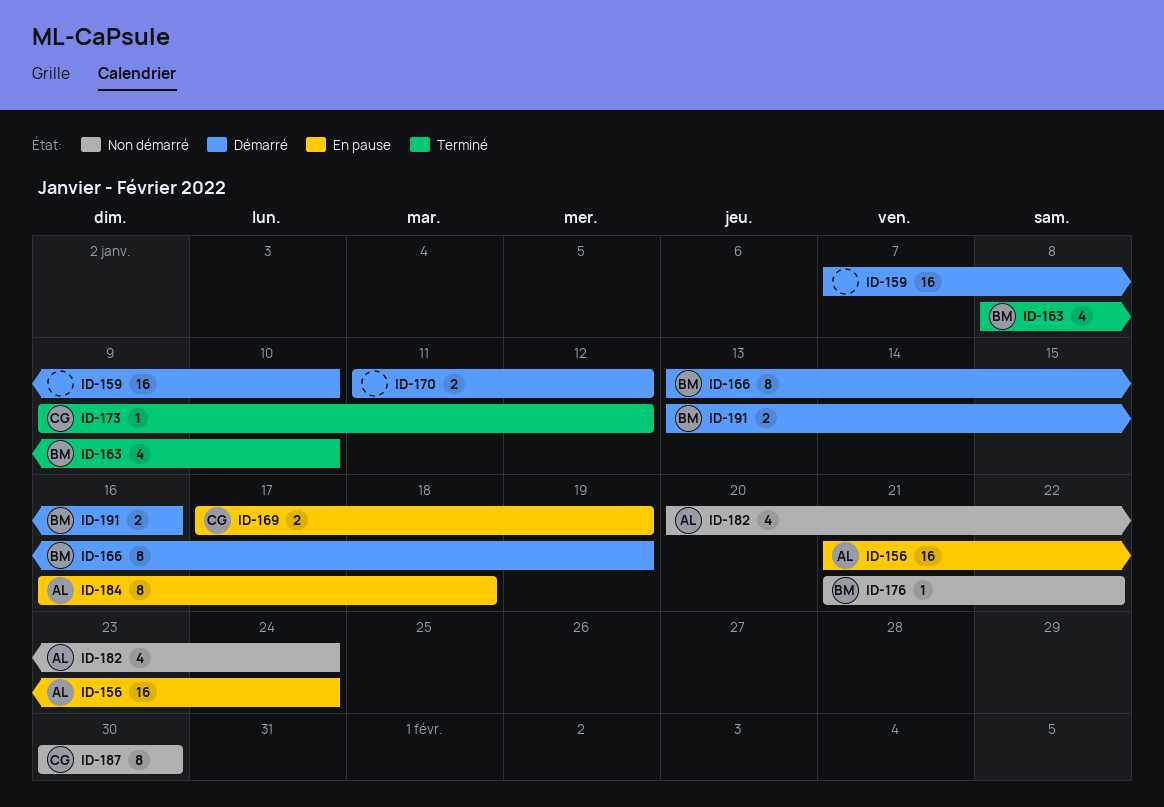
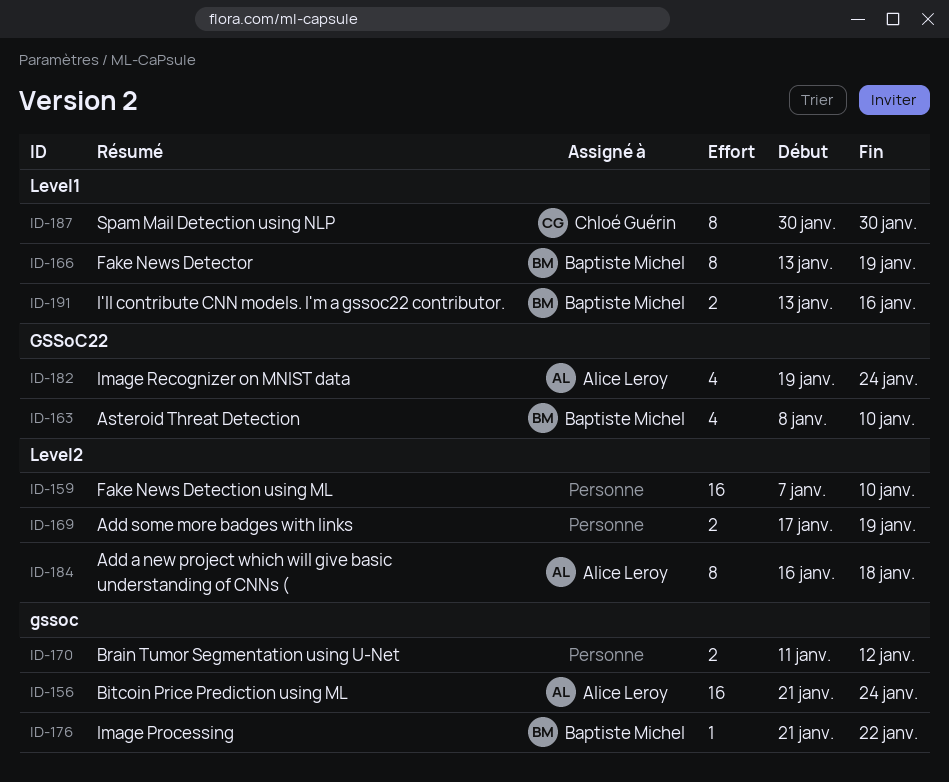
ID-169, owner: Chloé Guérin -> none
ID-173: present -> none
ID-182, start: Jan 20 -> Jan 19

